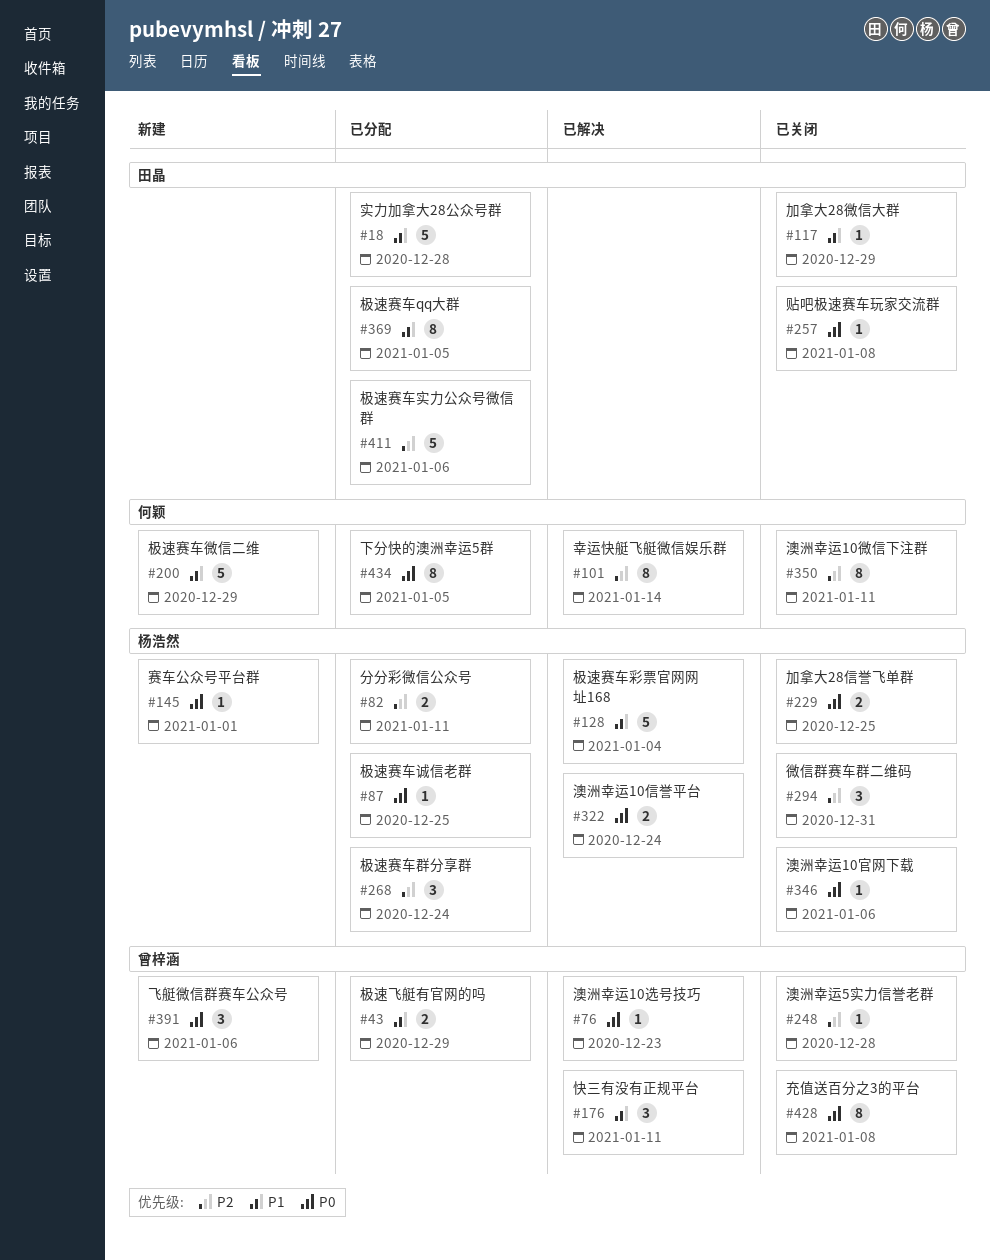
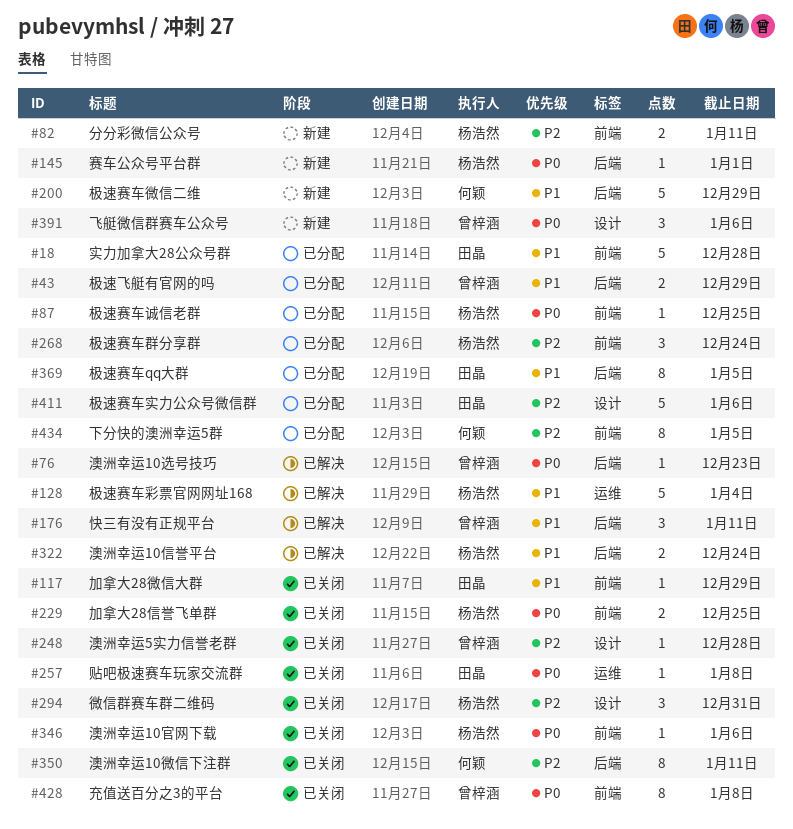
#82, status: 已分配 -> 新建
#101: present -> none
#322, priority: P0 -> P1
#434, priority: P0 -> P2

